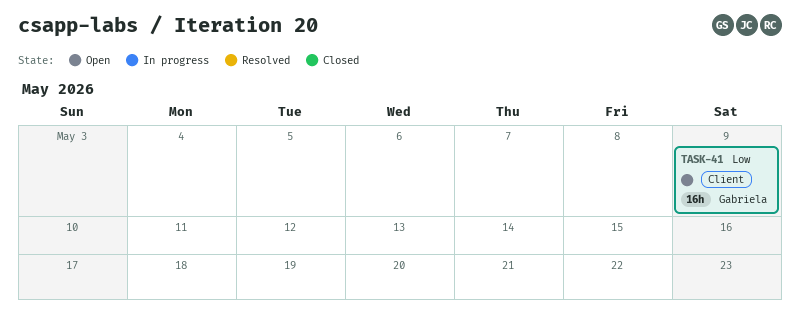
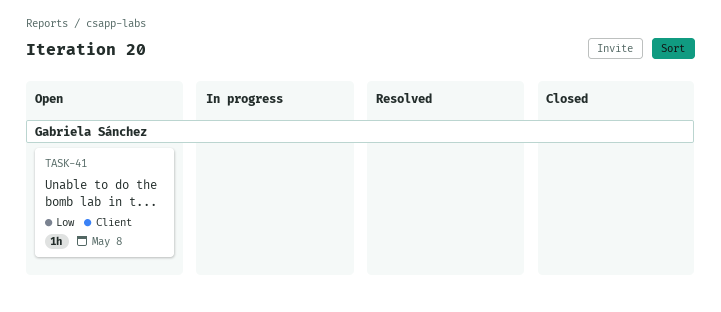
TASK-41, estimate: 16h -> 1h
TASK-41, due: May 9 -> May 8

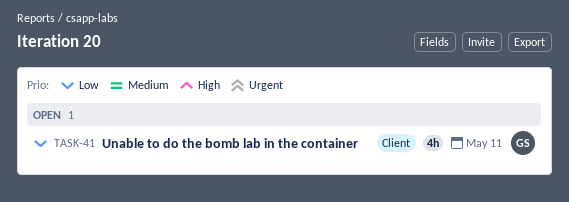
TASK-41, estimate: 1h -> 4h
TASK-41, due: May 8 -> May 11

